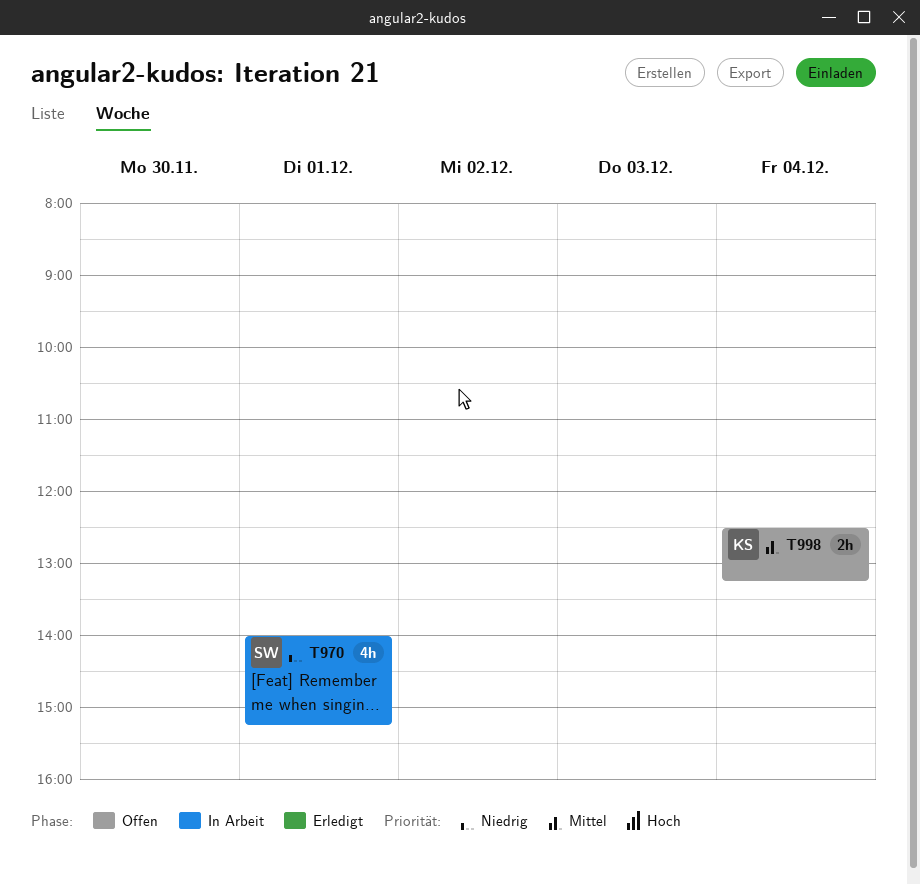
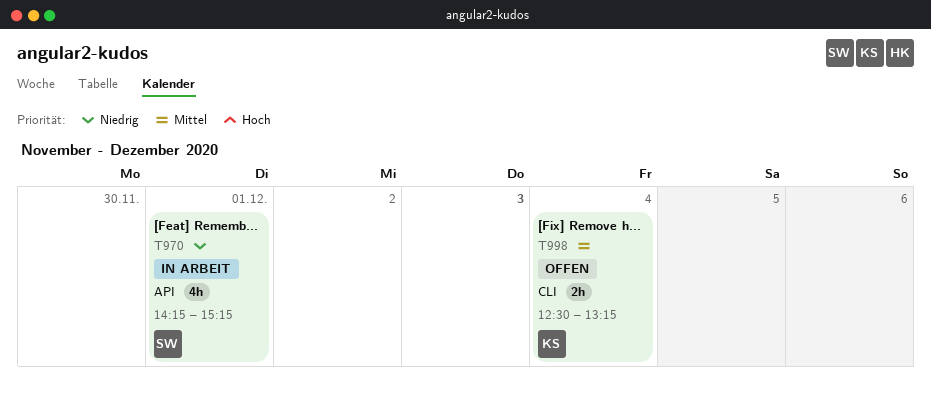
T970, begins: 14:00 -> 14:15

